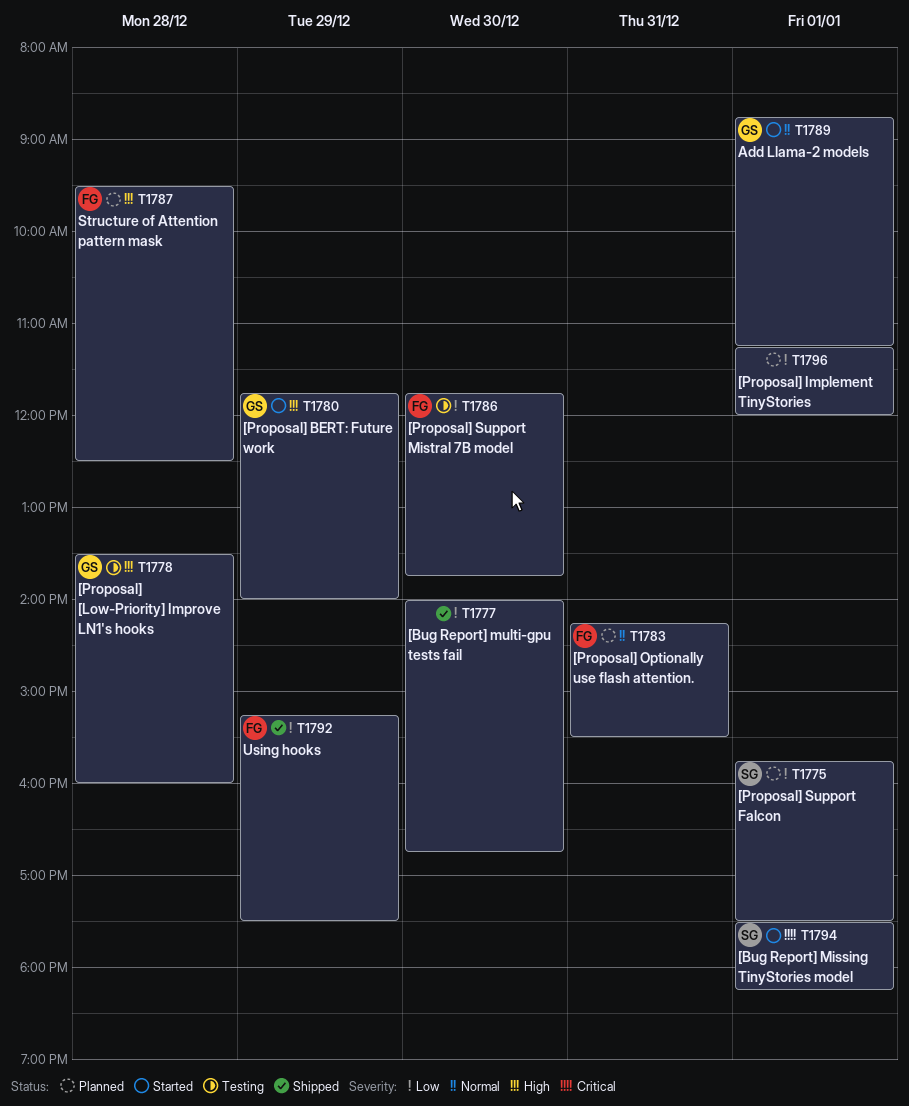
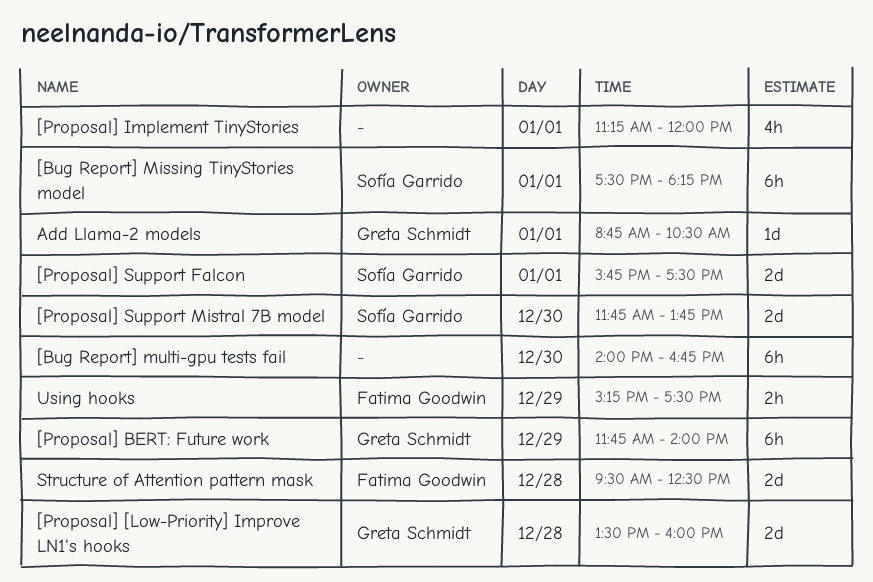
[Proposal] Optionally use flash attention.: present -> none
[Proposal] Support Mistral 7B model, owner: Fatima Goodwin -> Sofía Garrido
Add Llama-2 models, ends: 11:15 -> 10:30

